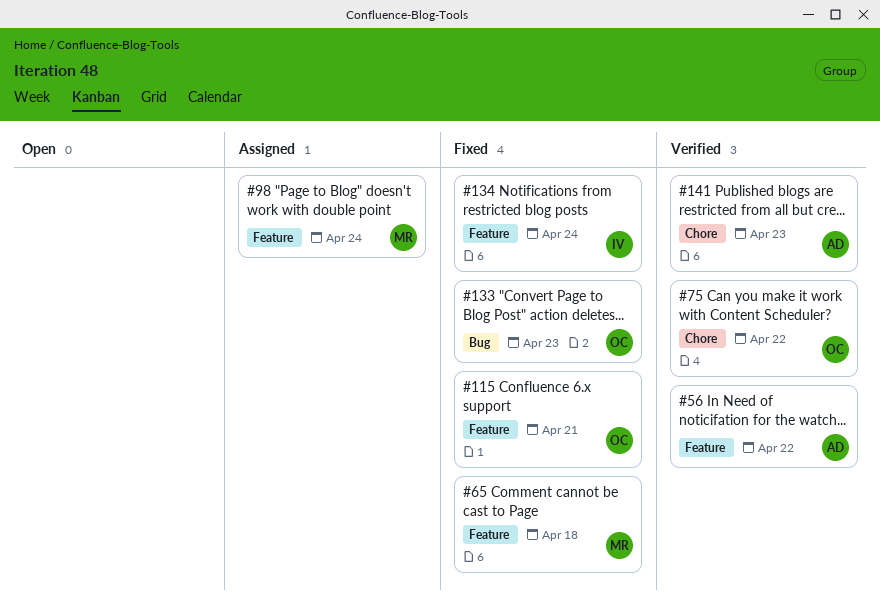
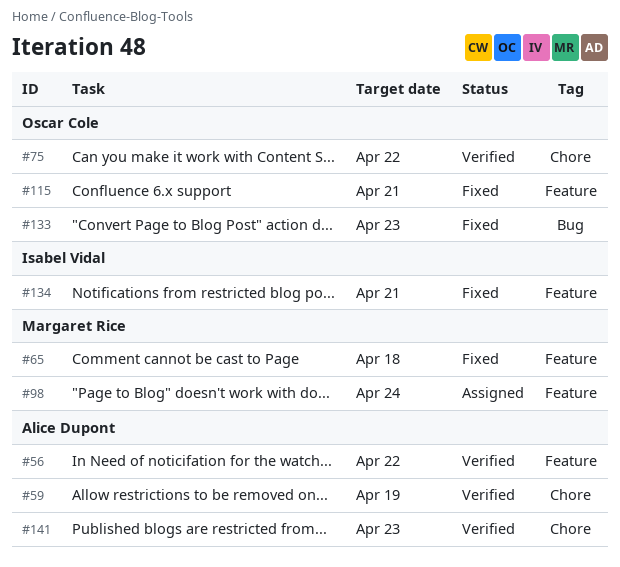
#59: none -> present
#134, due: Apr 24 -> Apr 21

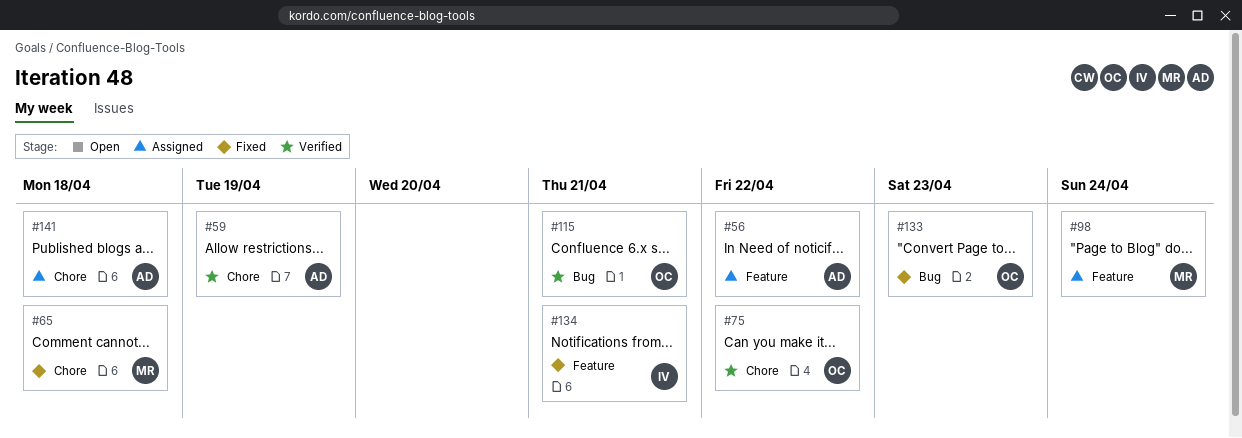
#56, status: Verified -> Assigned
#65, label: Feature -> Chore
#115, status: Fixed -> Verified
#115, label: Feature -> Bug
#141, status: Verified -> Assigned
#141, due: Apr 23 -> Apr 18

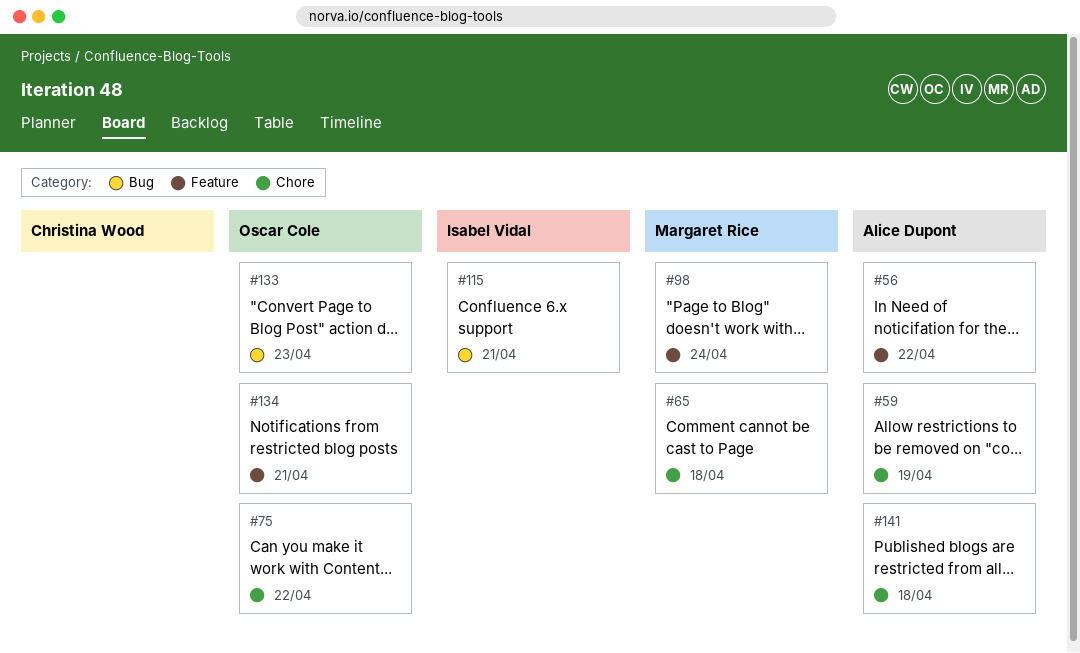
#115, owner: Oscar Cole -> Isabel Vidal
#134, owner: Isabel Vidal -> Oscar Cole

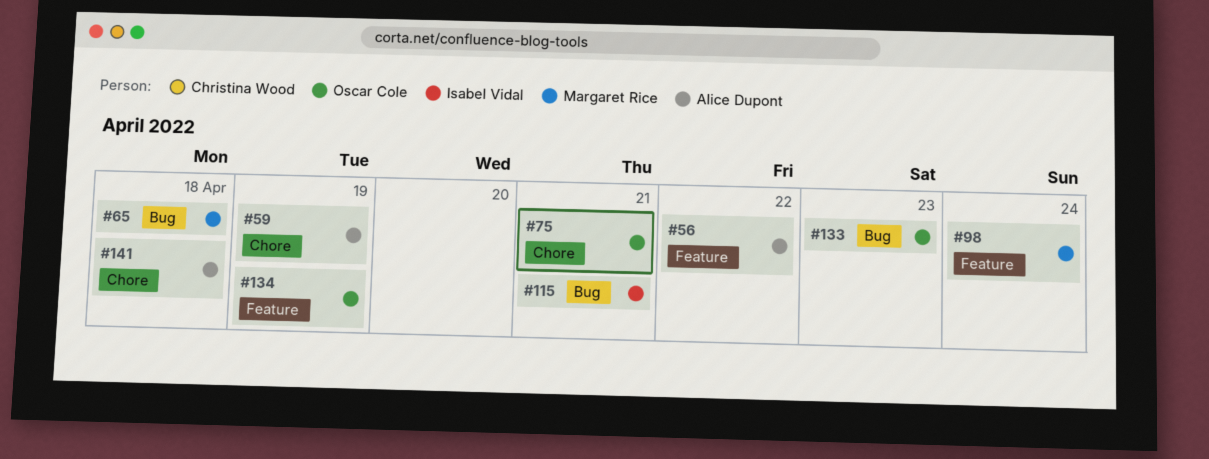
#65, label: Chore -> Bug
#75, due: Apr 22 -> Apr 21
#134, due: Apr 21 -> Apr 19

